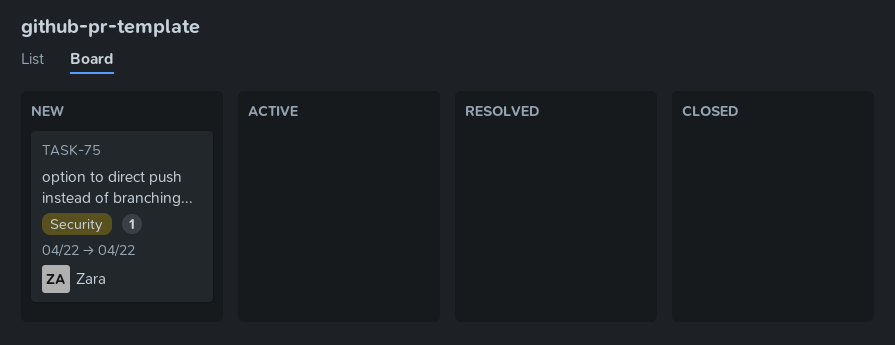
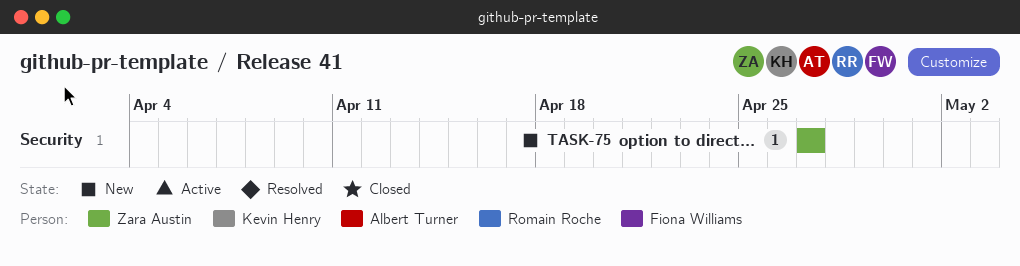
TASK-75, start: Apr 22 -> Apr 27
TASK-75, due: Apr 22 -> Apr 27

